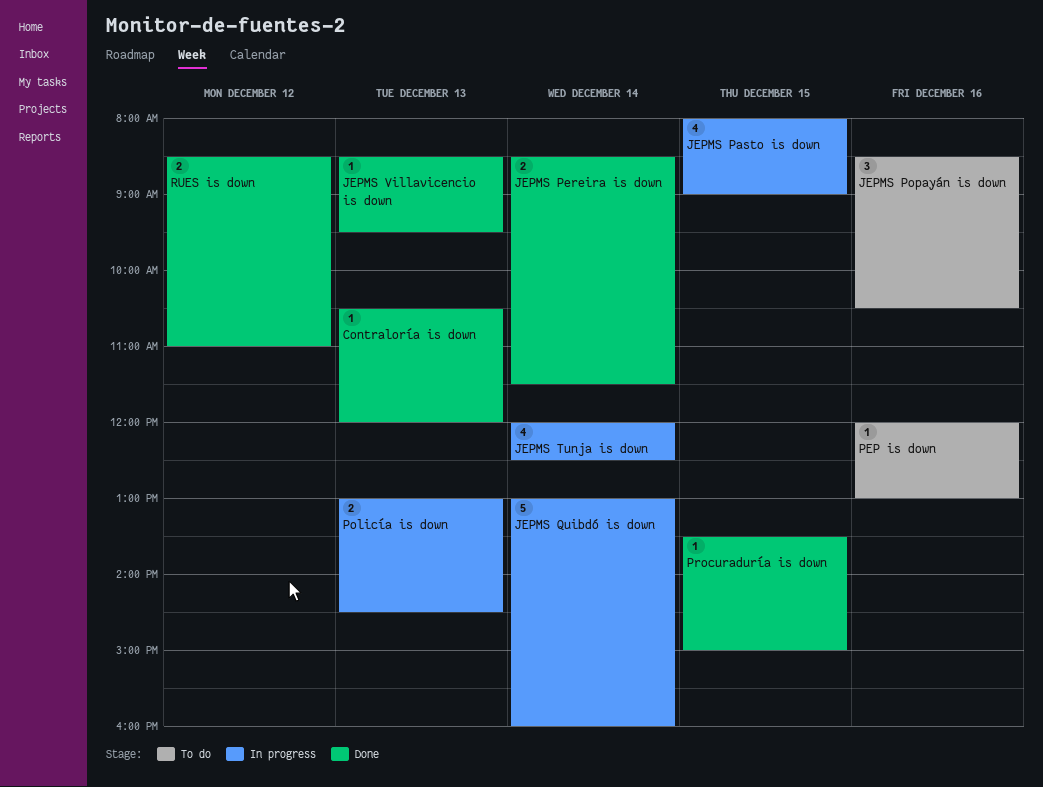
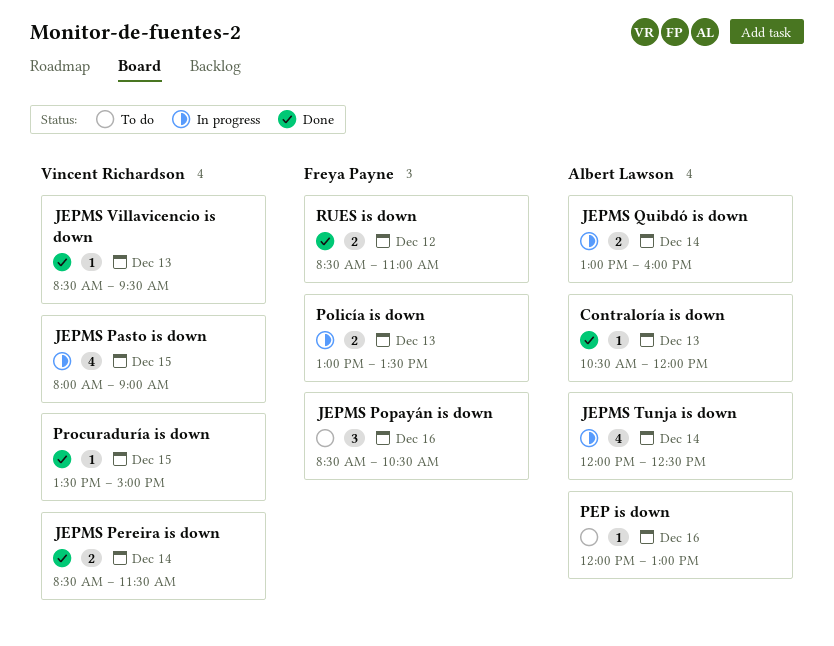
JEPMS Quibdó is down, estimate: 5 -> 2
Policía is down, ends: 14:30 -> 13:30

